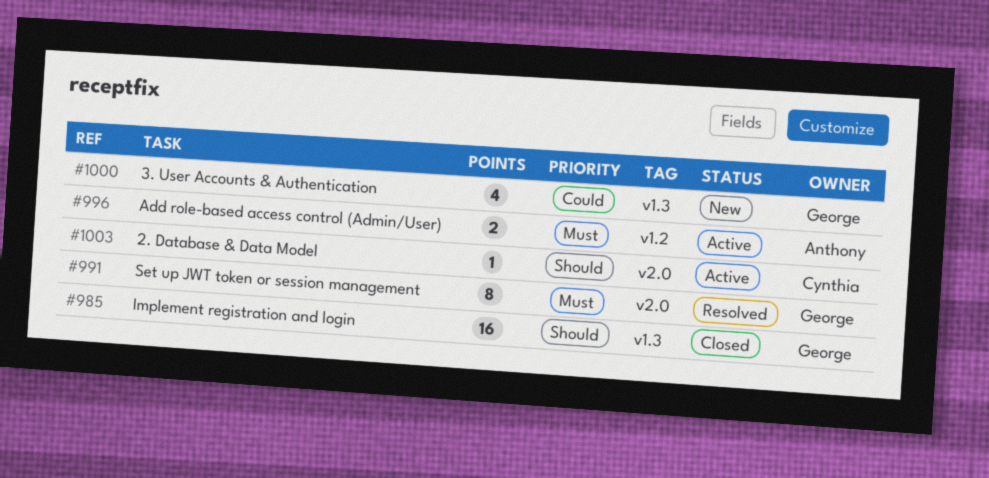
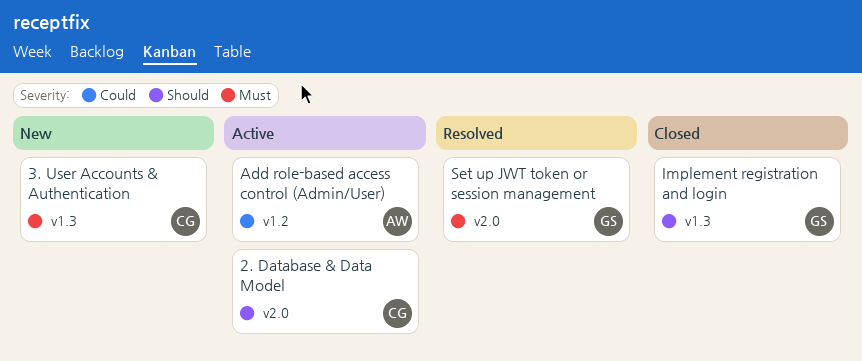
3. User Accounts & Authentication, owner: George -> Cynthia
3. User Accounts & Authentication, priority: Could -> Must
Add role-based access control (Admin/User), priority: Must -> Could

